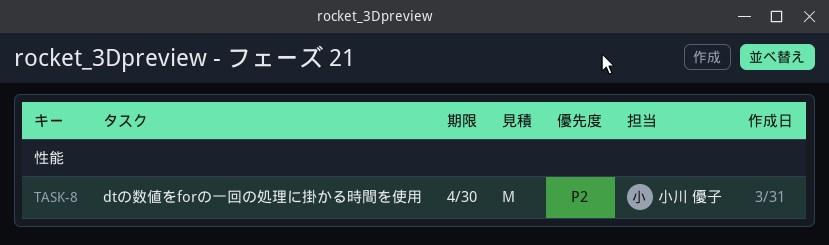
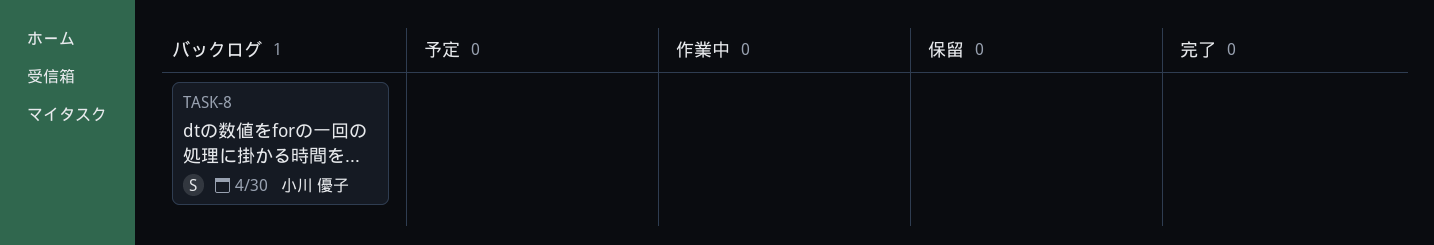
TASK-8, estimate: M -> S

